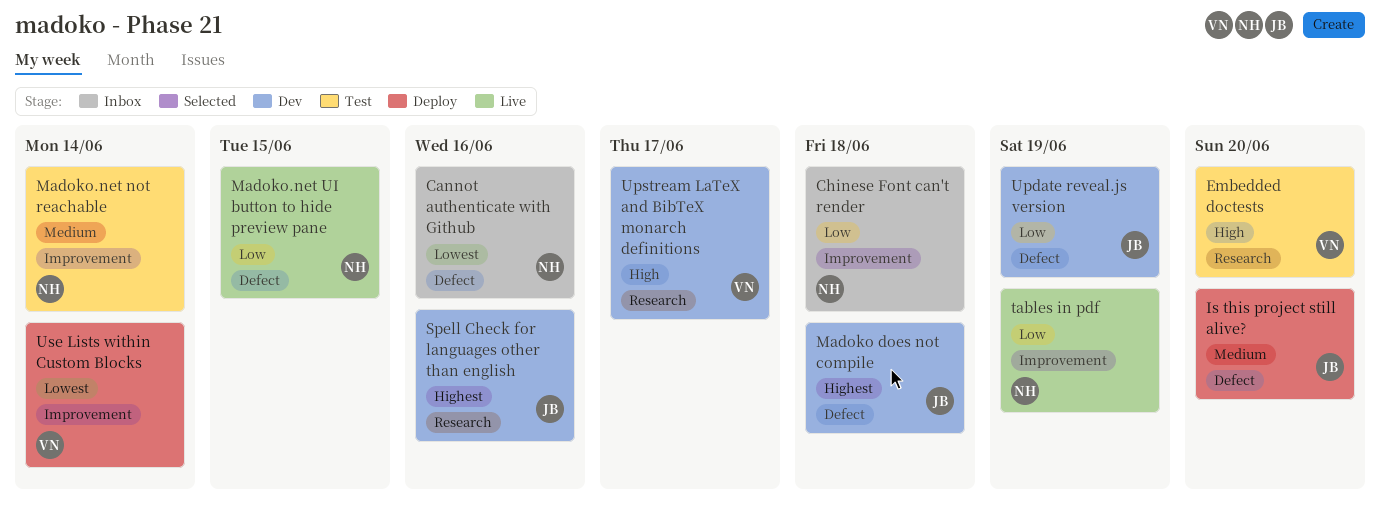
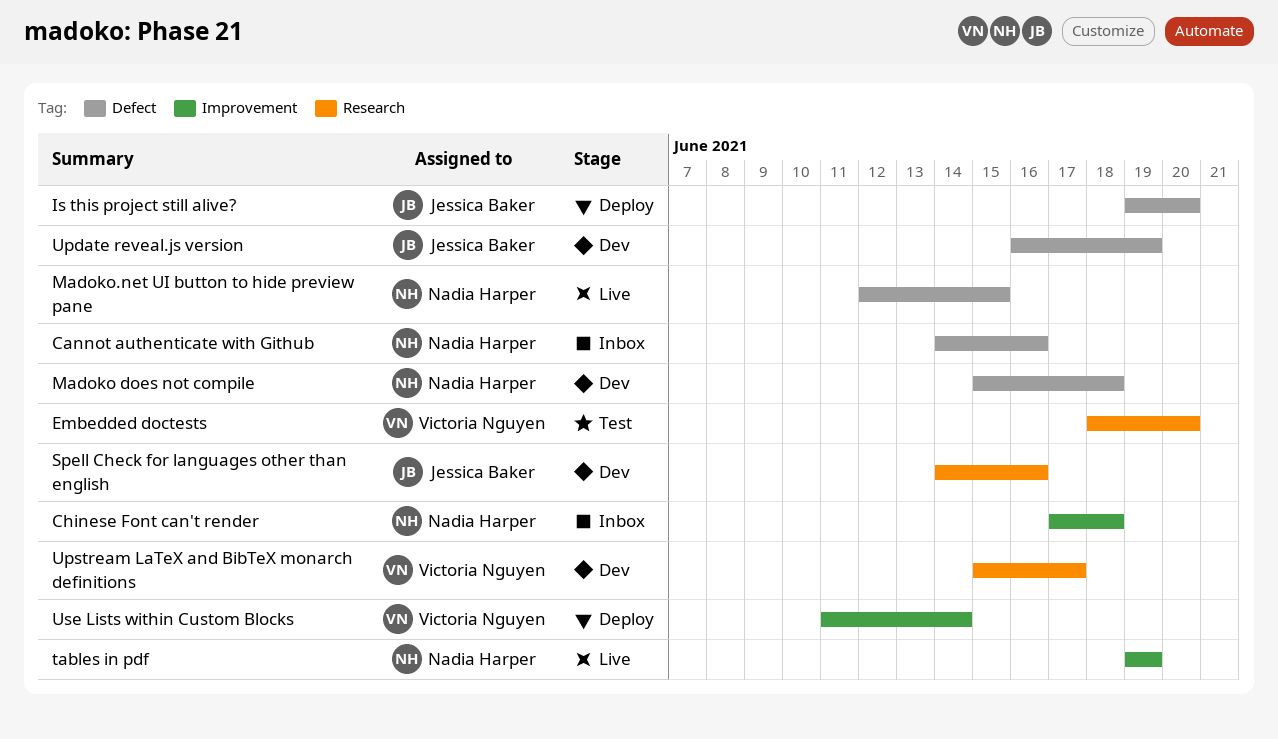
Madoko does not compile, owner: Jessica Baker -> Nadia Harper
Madoko.net not reachable: present -> none

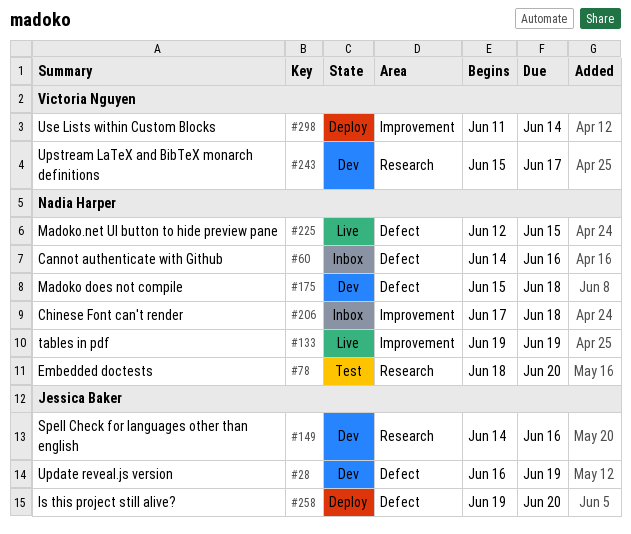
Embedded doctests, owner: Victoria Nguyen -> Nadia Harper

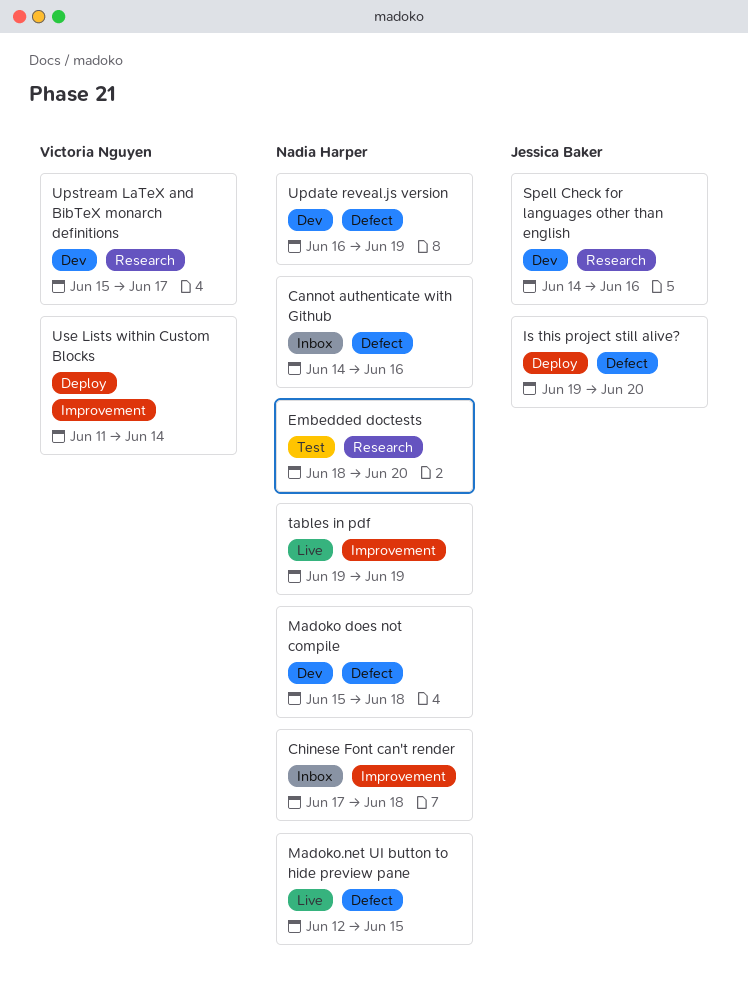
Update reveal.js version, owner: Jessica Baker -> Nadia Harper

